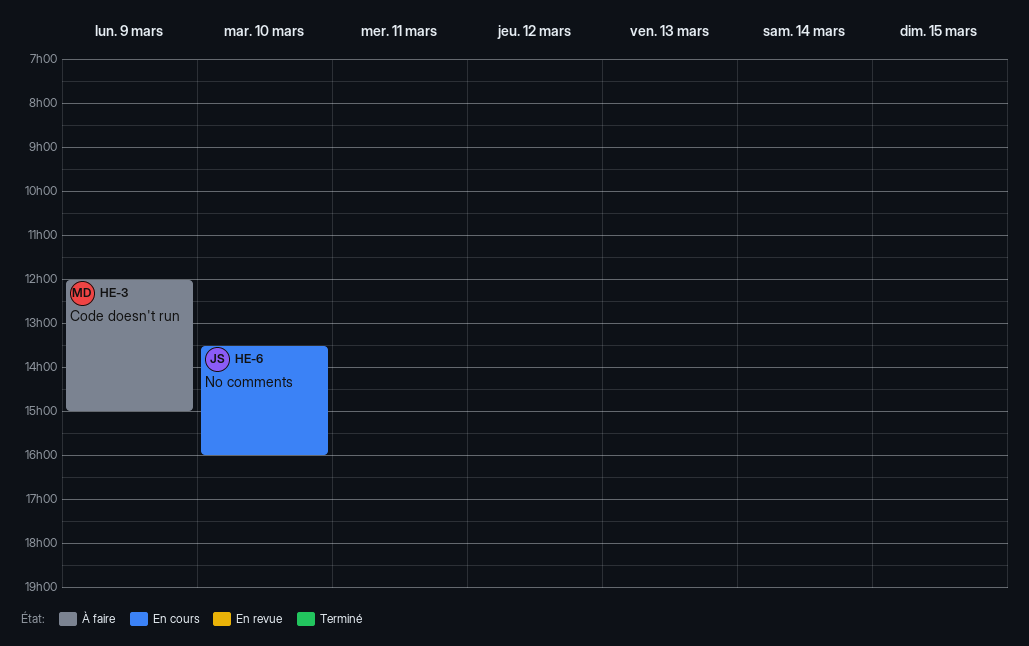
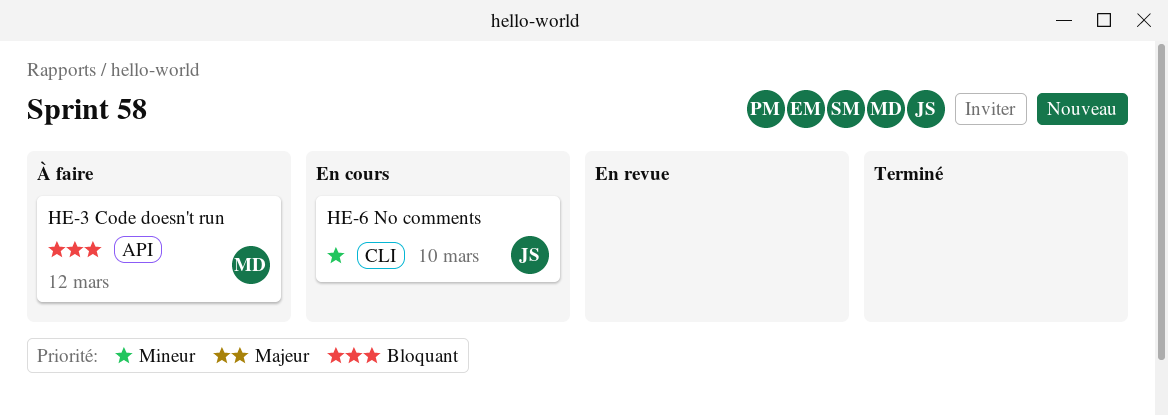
HE-3, day: Mar 9 -> Mar 12

